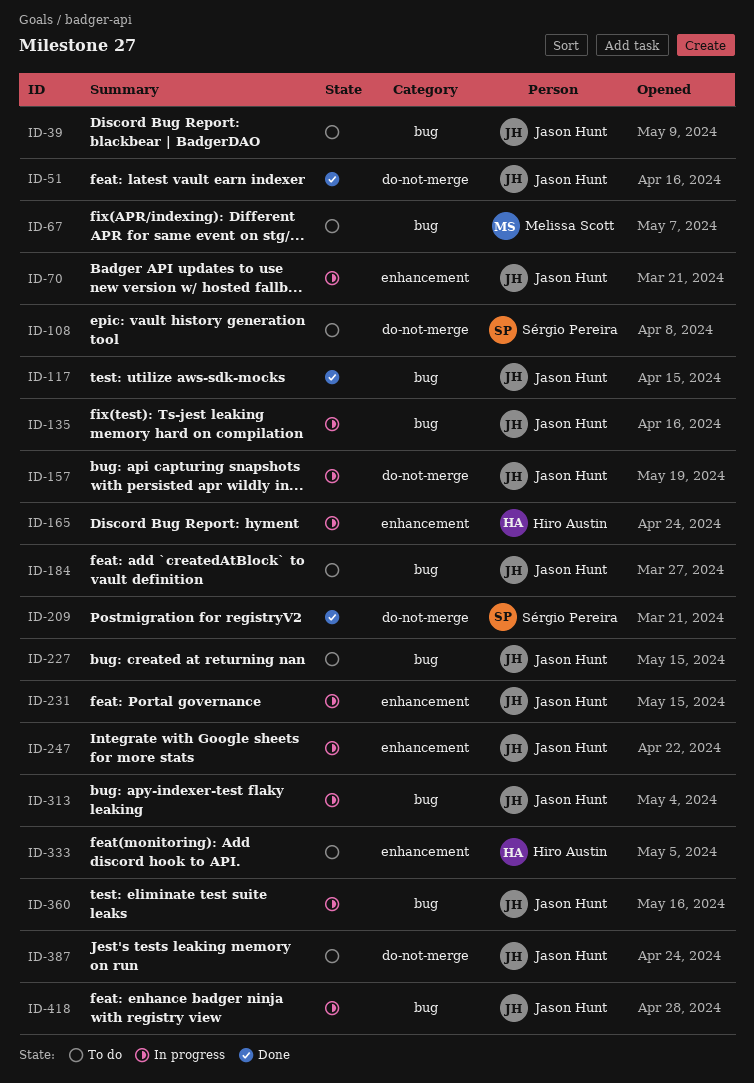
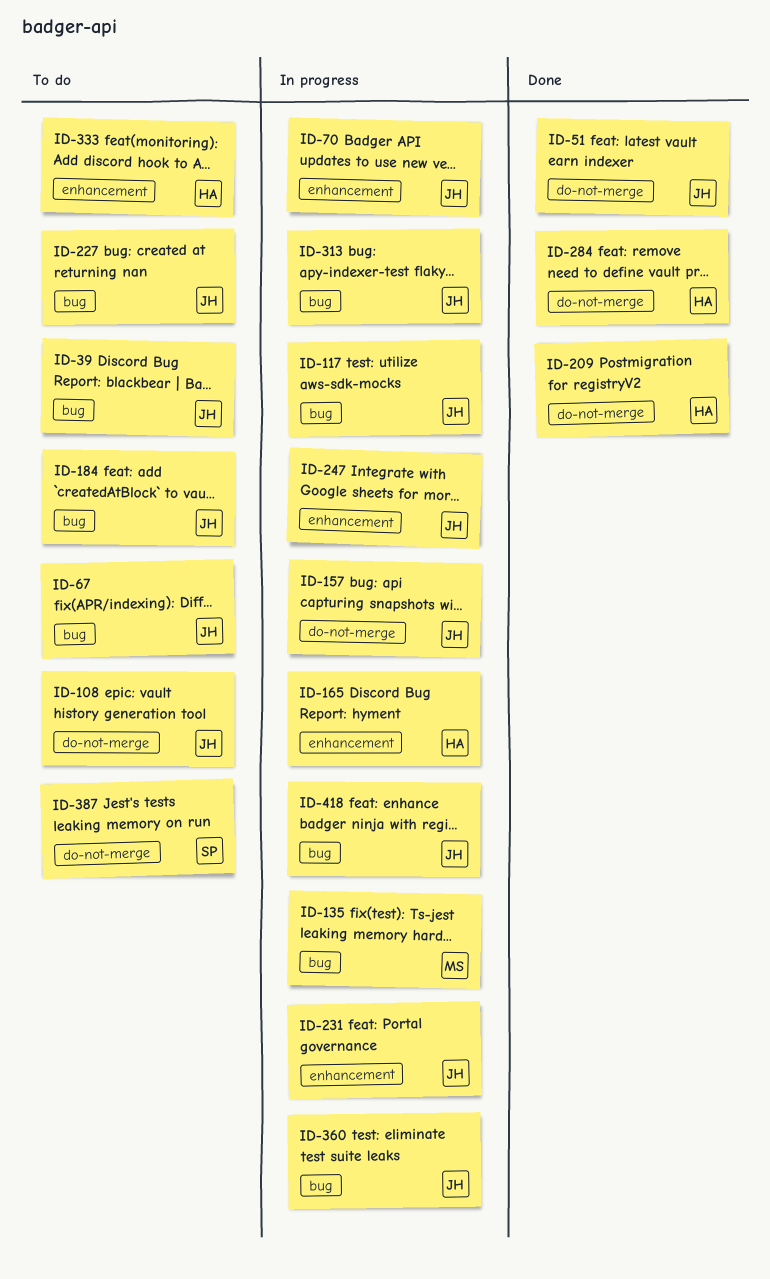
ID-67, owner: Melissa Scott -> Jason Hunt
ID-108, owner: Sérgio Pereira -> Jason Hunt
ID-117, status: Done -> In progress
ID-135, owner: Jason Hunt -> Melissa Scott
ID-209, owner: Sérgio Pereira -> Hiro Austin
ID-284: none -> present
ID-387, owner: Jason Hunt -> Sérgio Pereira

